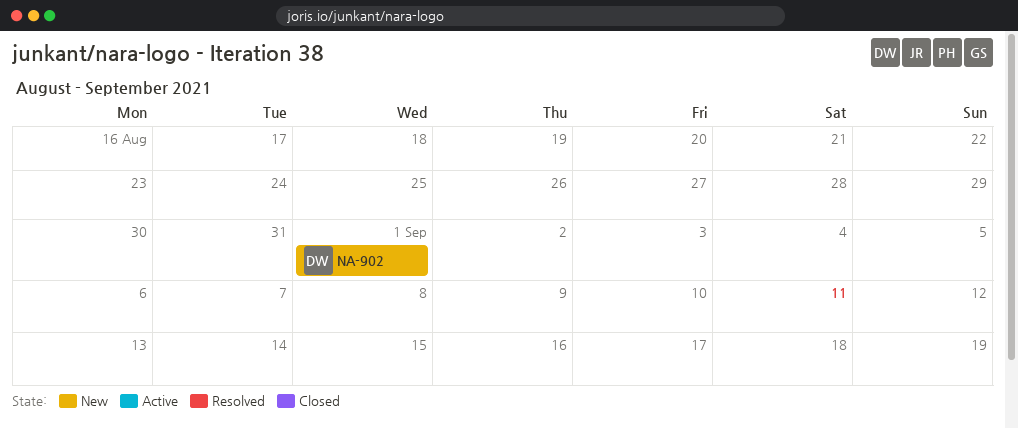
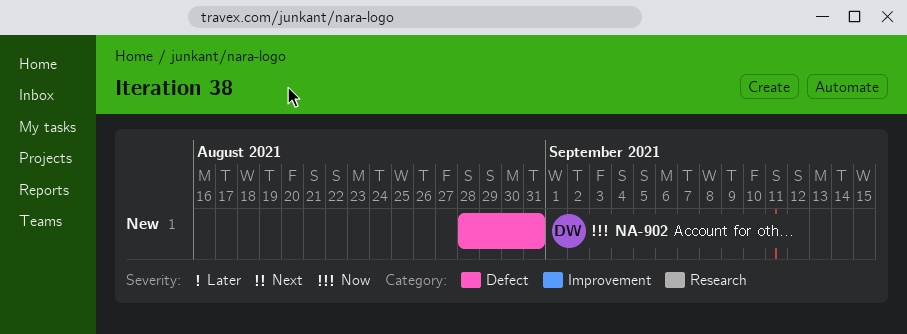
NA-902, start: Sep 1 -> Aug 28
NA-902, due: Sep 1 -> Aug 31

